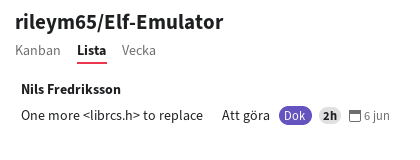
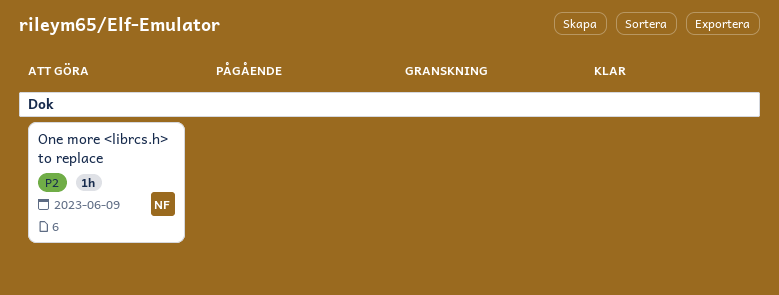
One more <librcs.h> to replace, estimate: 2h -> 1h
One more <librcs.h> to replace, due: Jun 6 -> Jun 9

